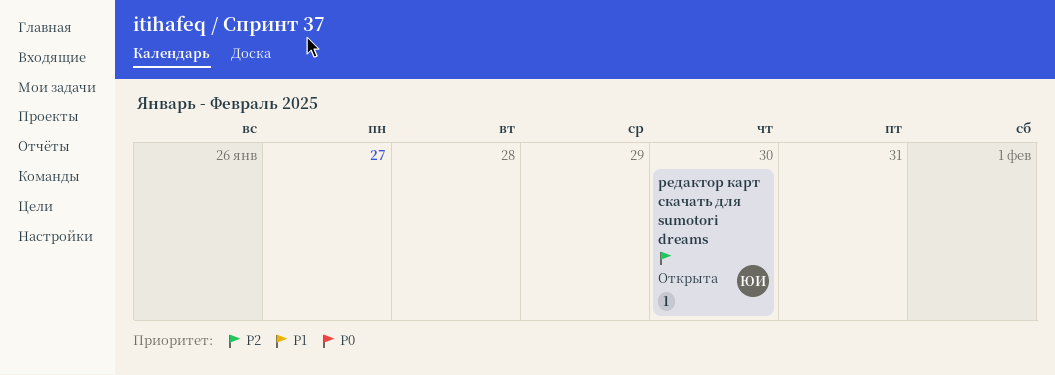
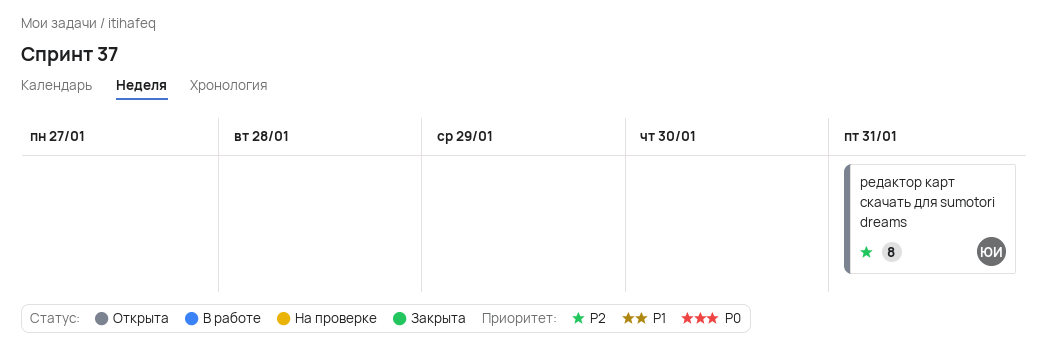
редактор карт скачать для sumotori dreams, estimate: 1 -> 8
редактор карт скачать для sumotori dreams, due: Jan 30 -> Jan 31

